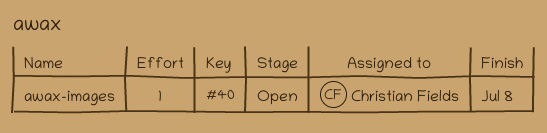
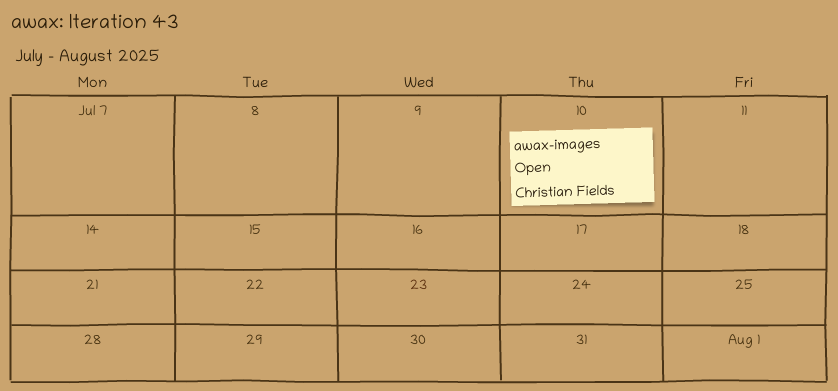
awax-images, due: Jul 8 -> Jul 10

